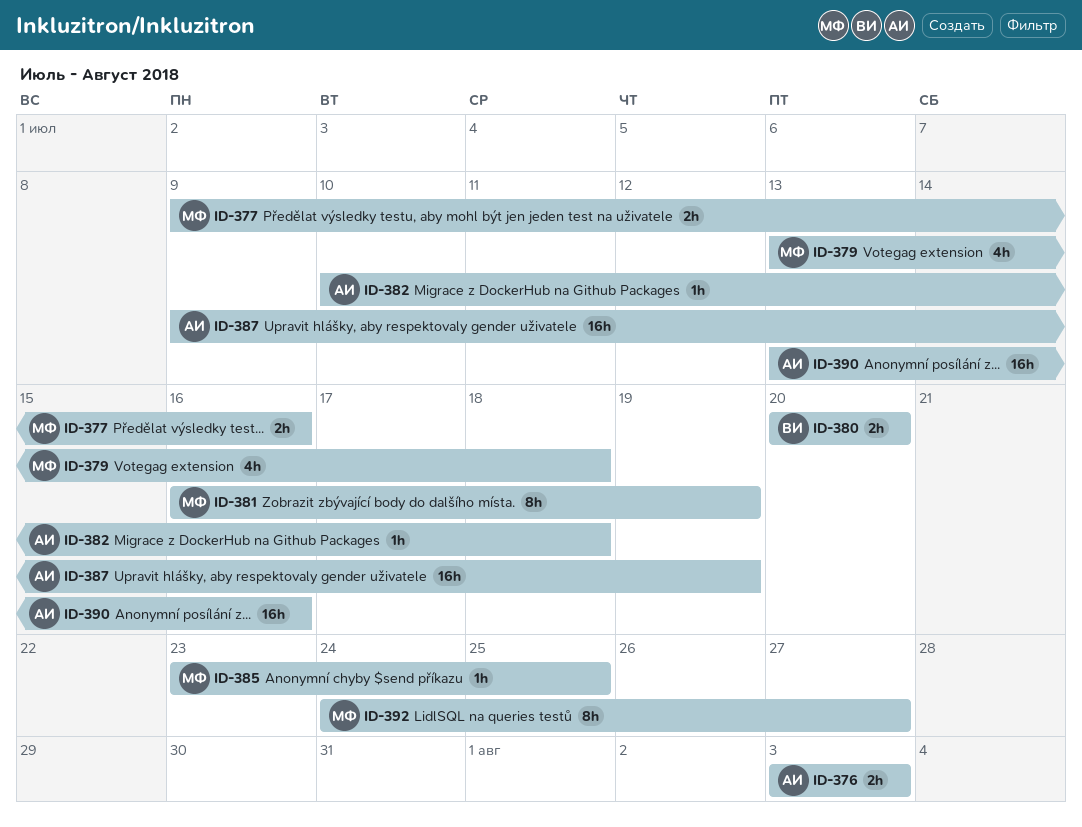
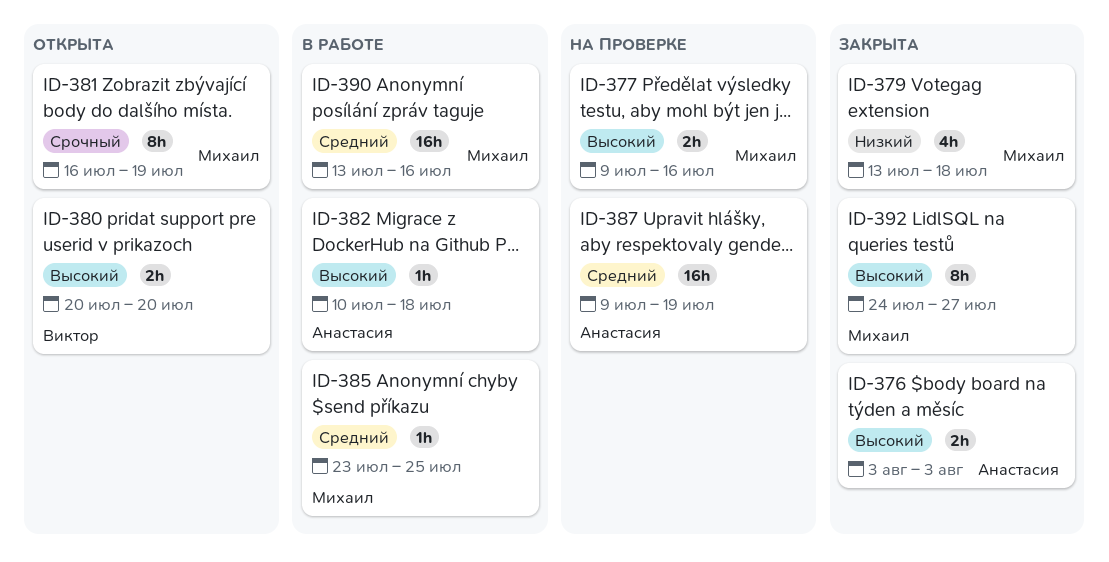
ID-390, owner: Анастасия -> Михаил

